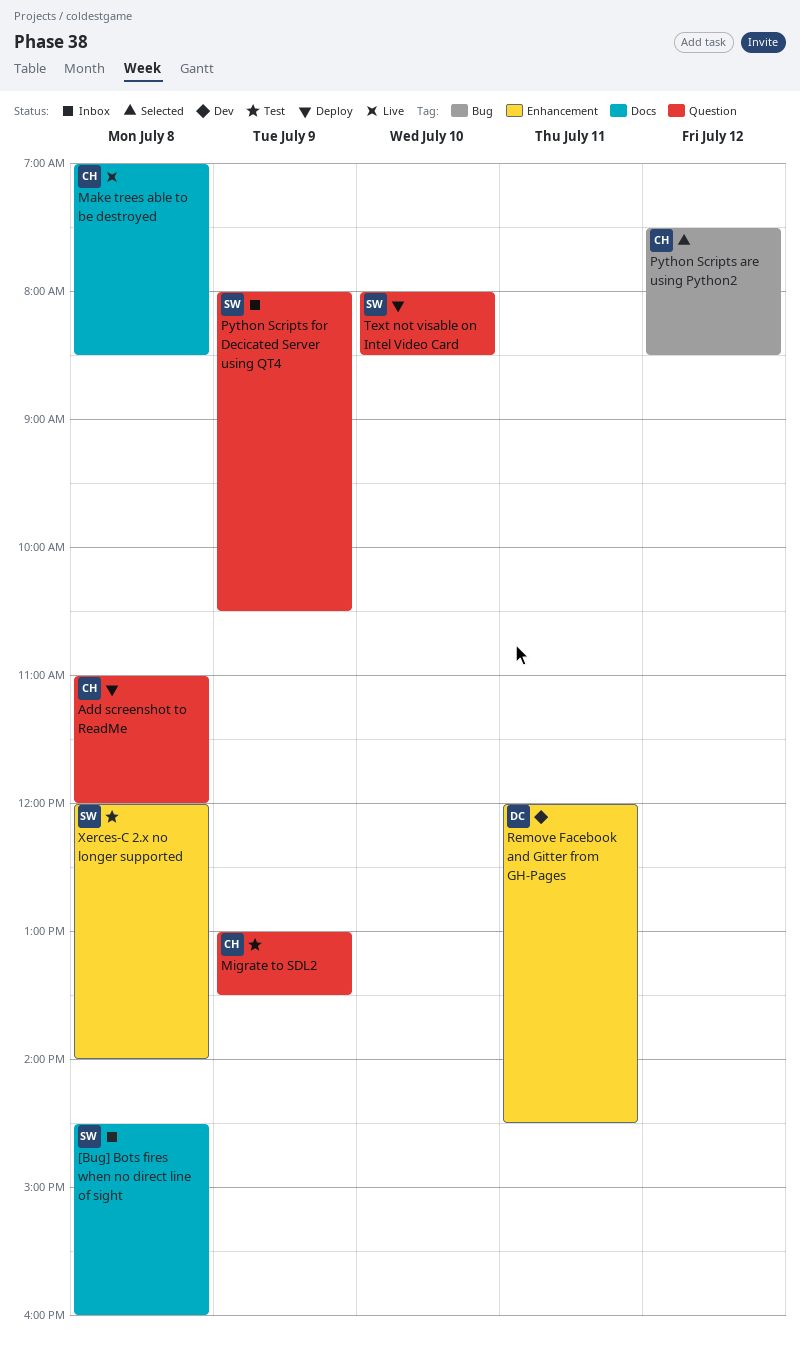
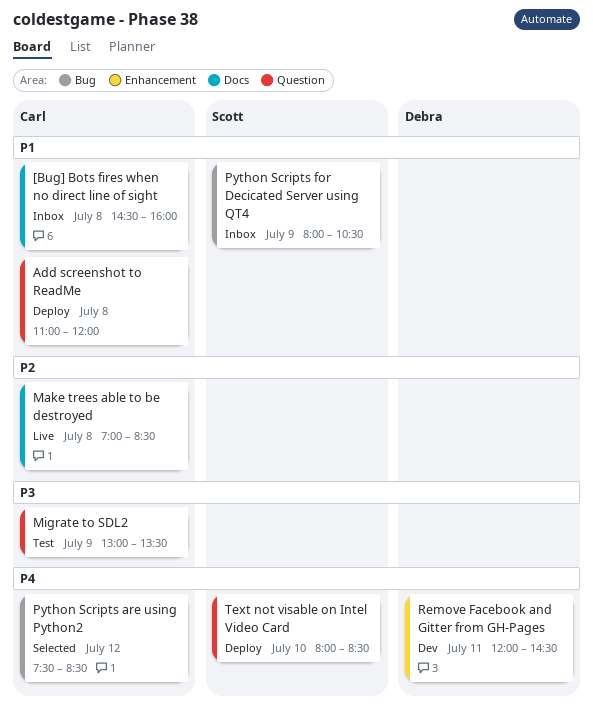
[Bug] Bots fires when no direct line of sight, owner: Scott -> Carl
Python Scripts for Decicated Server using QT4, label: Question -> Bug
Xerces-C 2.x no longer supported: present -> none

